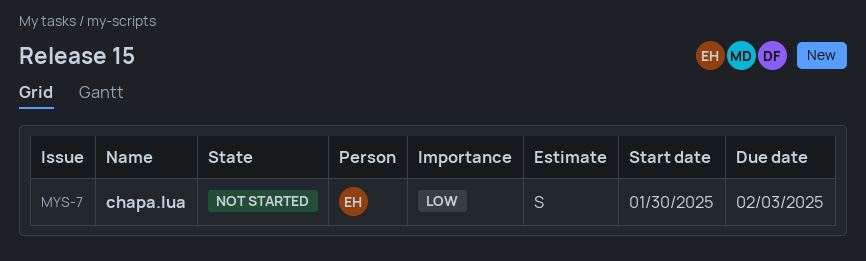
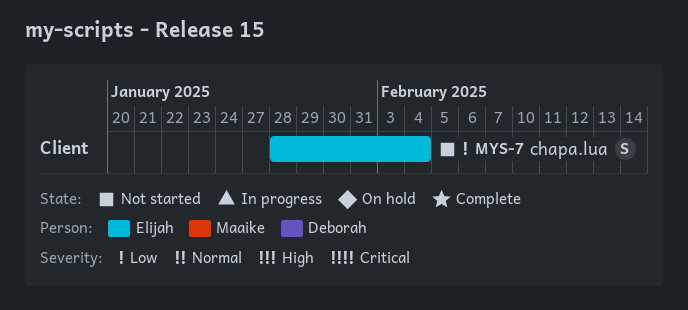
MYS-7, start: Jan 30 -> Jan 28
MYS-7, due: Feb 3 -> Feb 4

